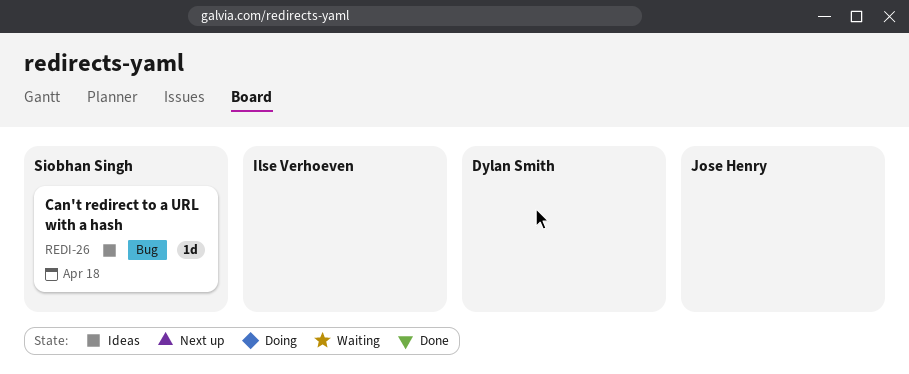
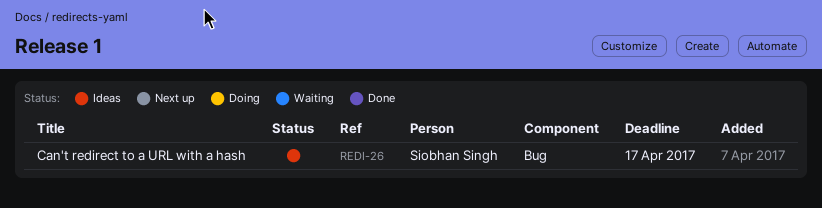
REDI-26, due: Apr 18 -> Apr 17

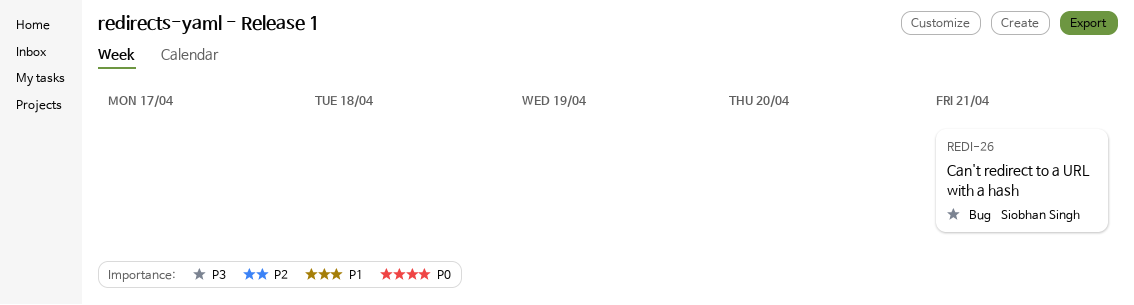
REDI-26, due: Apr 17 -> Apr 21

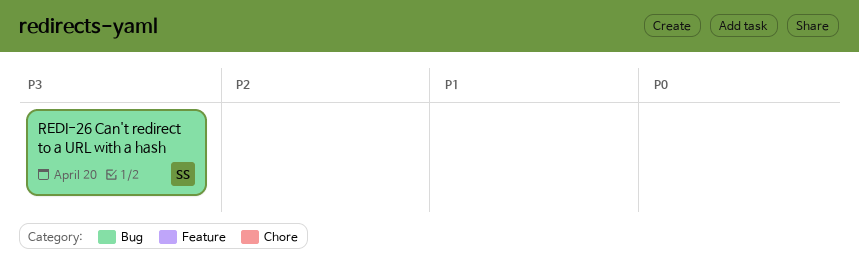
REDI-26, due: Apr 21 -> Apr 20

